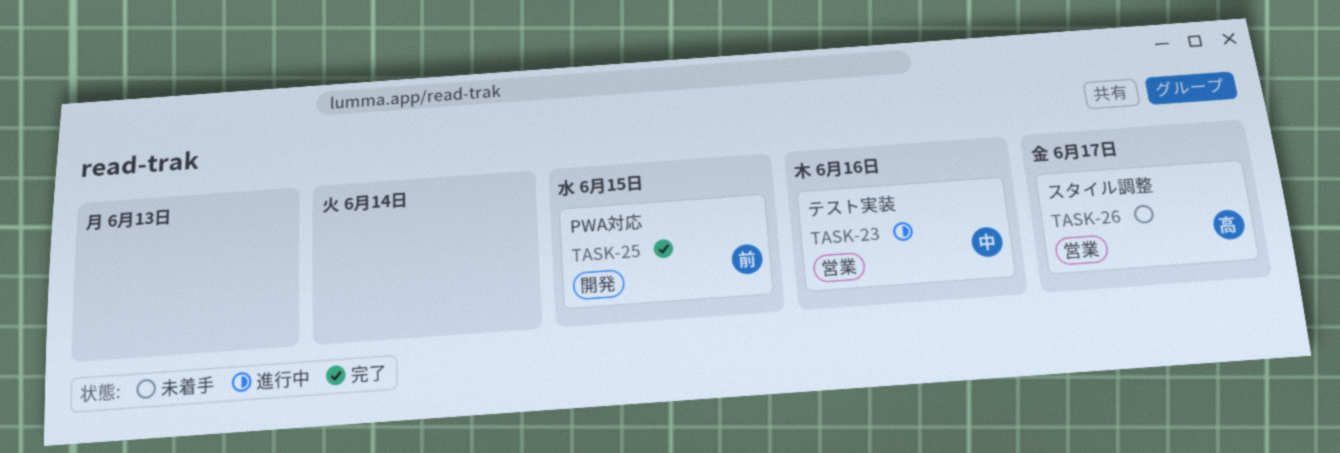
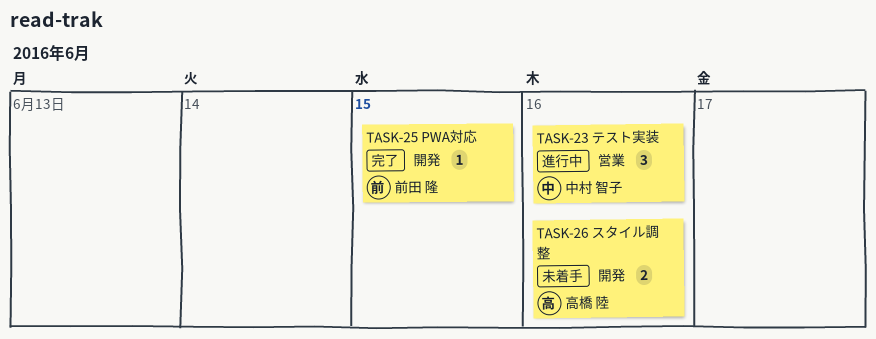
TASK-26, label: 営業 -> 開発
TASK-26, due: Jun 17 -> Jun 16

